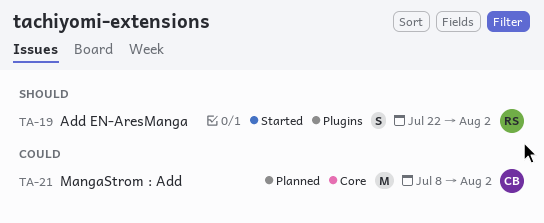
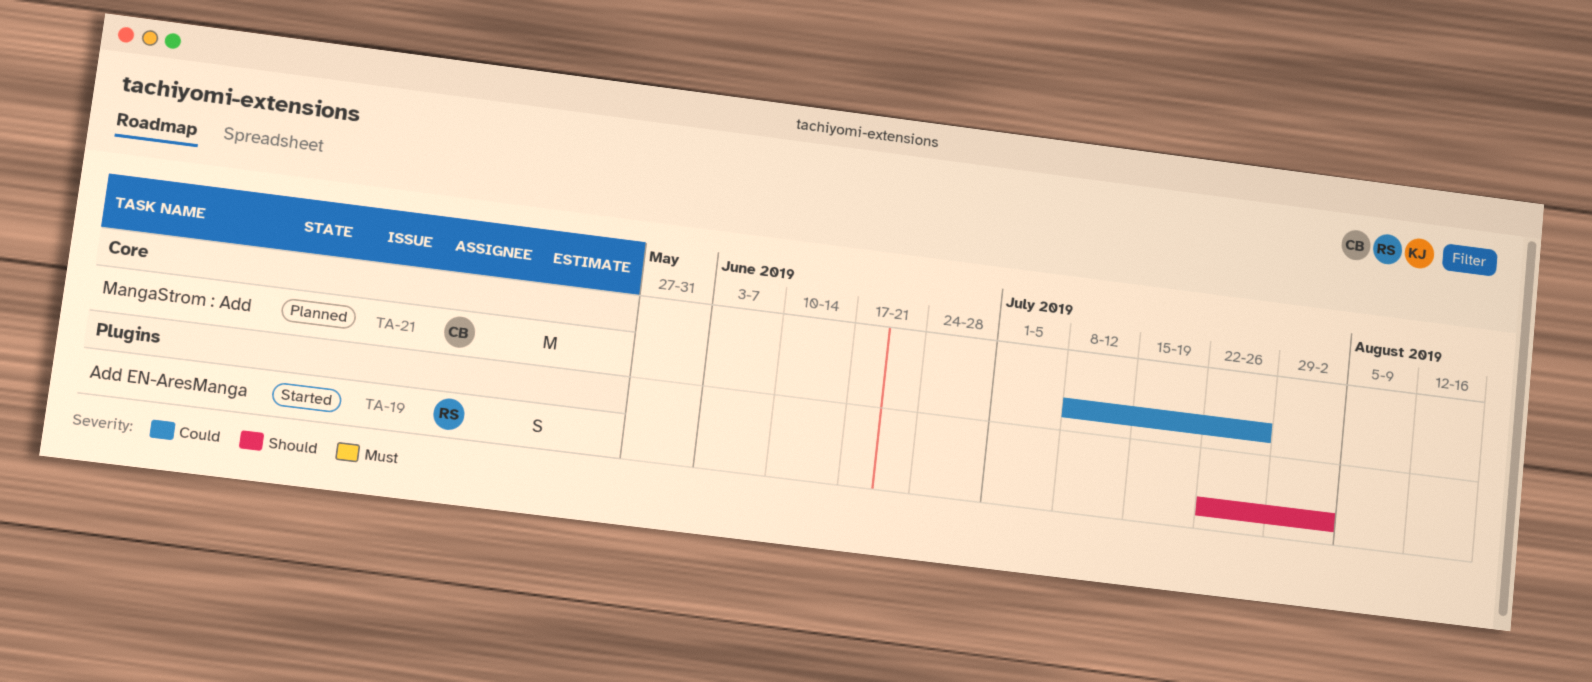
TA-21, due: Aug 2 -> Jul 26

